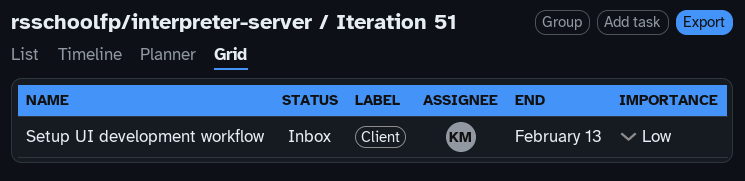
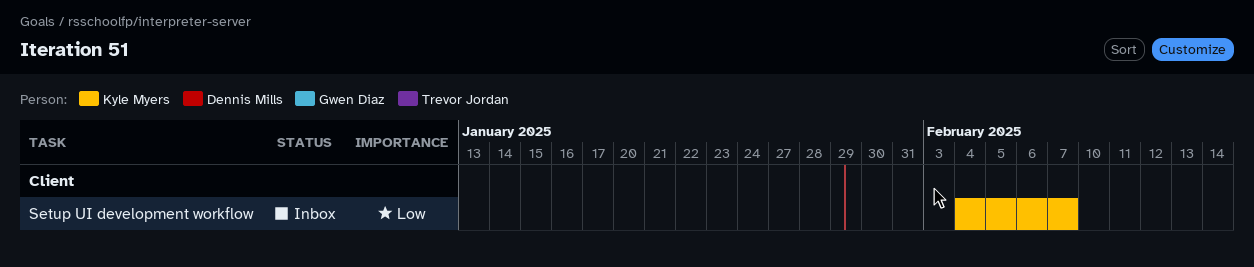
Setup UI development workflow, due: Feb 13 -> Feb 7

